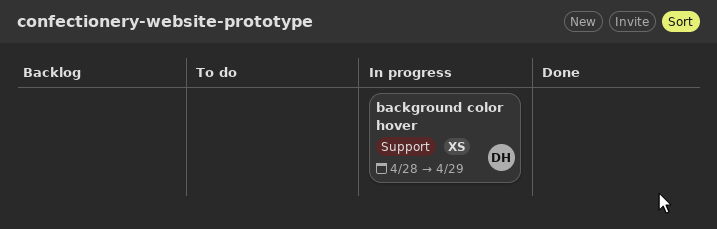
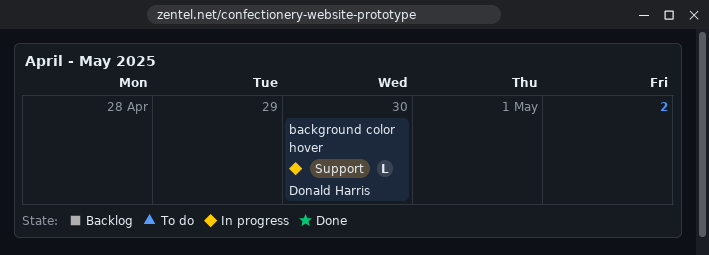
background color hover, estimate: XS -> L
background color hover, due: Apr 29 -> Apr 30

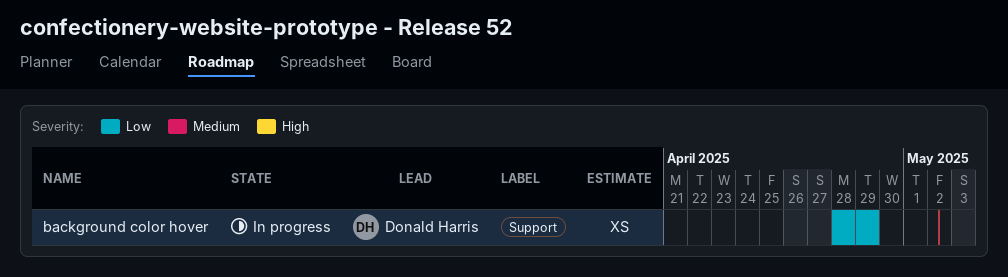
background color hover, estimate: L -> XS
background color hover, due: Apr 30 -> Apr 29

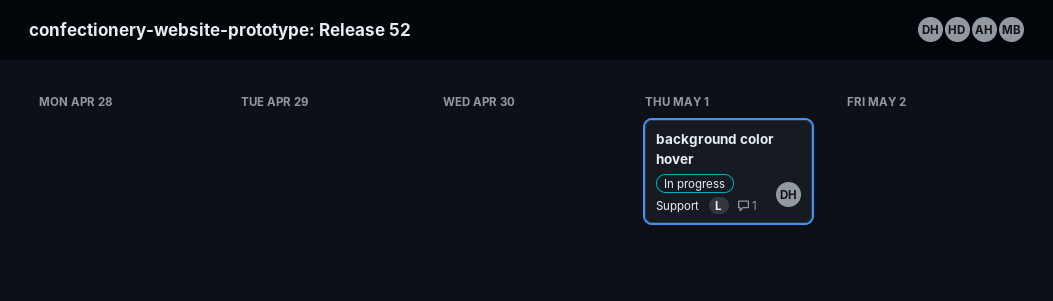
background color hover, estimate: XS -> L
background color hover, due: Apr 29 -> May 1

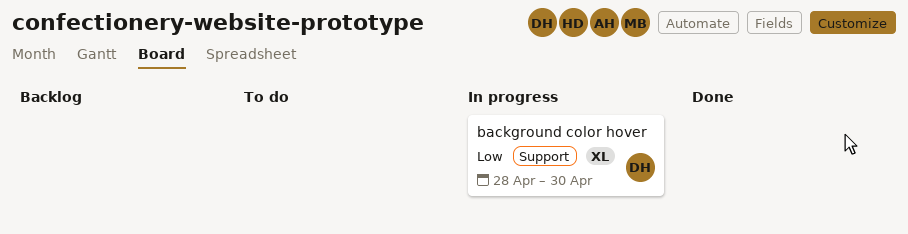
background color hover, estimate: L -> XL
background color hover, due: May 1 -> Apr 30

